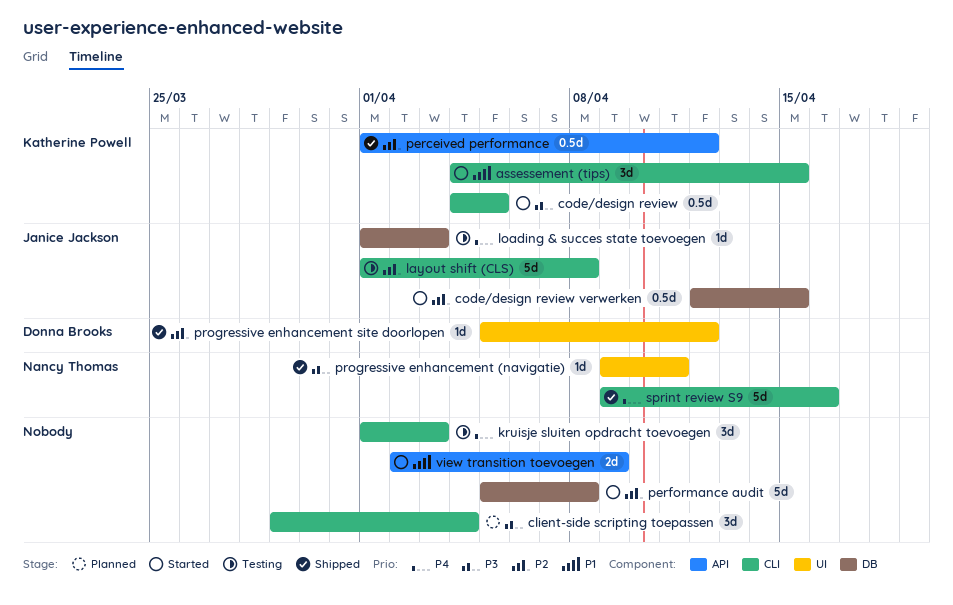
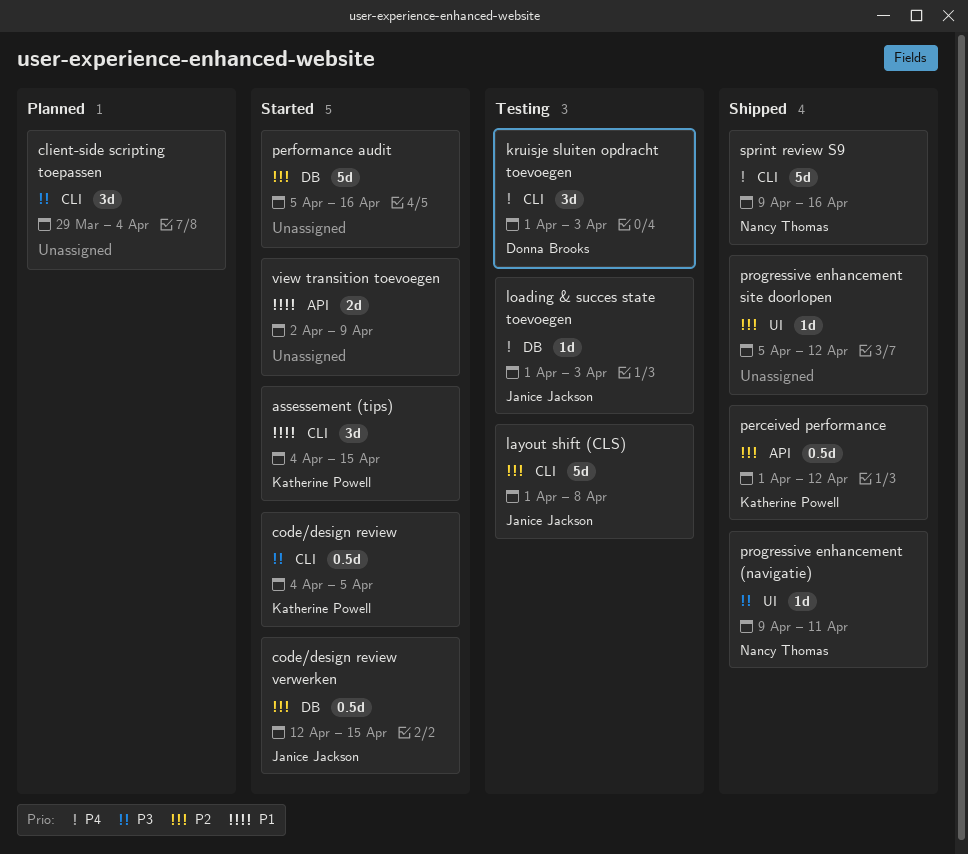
kruisje sluiten opdracht toevoegen, owner: none -> Donna Brooks
performance audit, due: Apr 8 -> Apr 16
progressive enhancement site doorlopen, owner: Donna Brooks -> none

